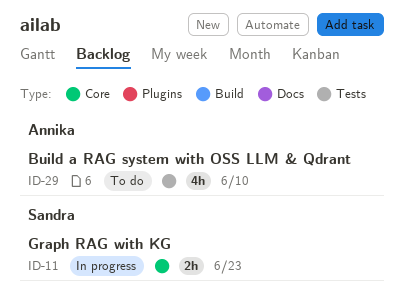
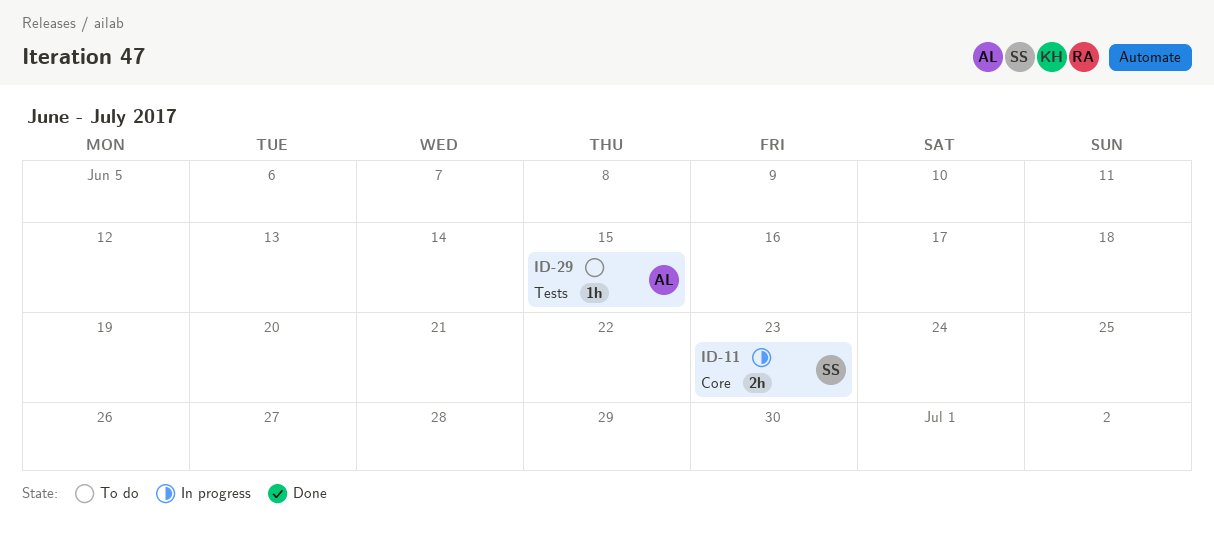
ID-29, estimate: 4h -> 1h
ID-29, due: Jun 10 -> Jun 15

